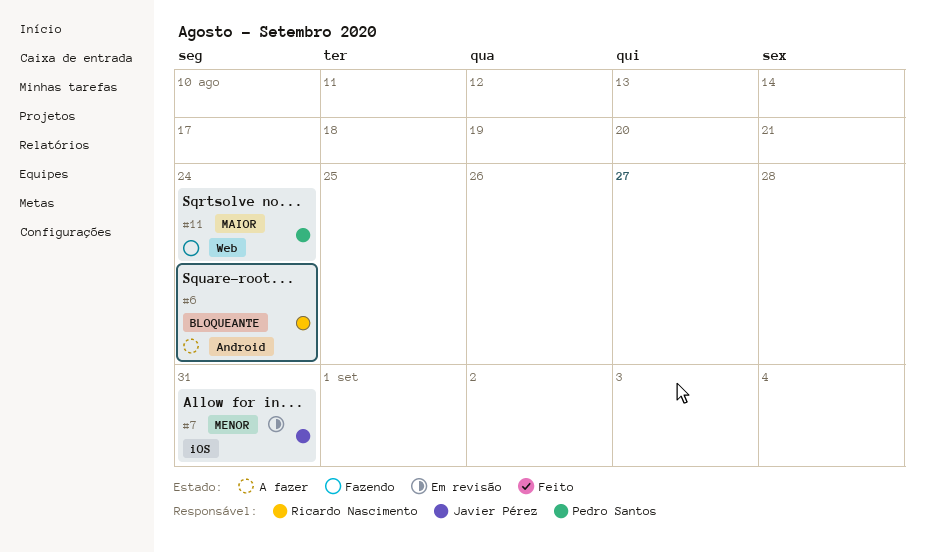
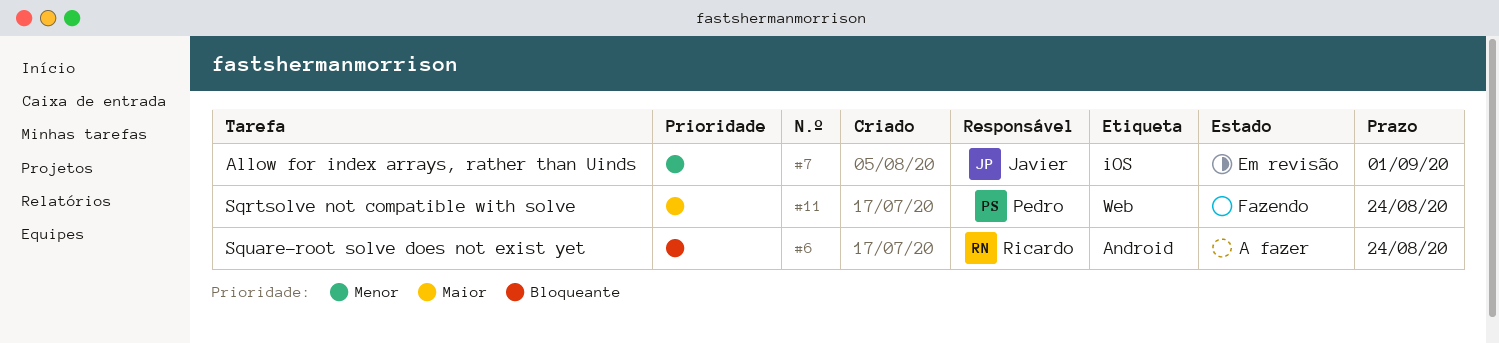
#7, due: Aug 31 -> Sep 1

